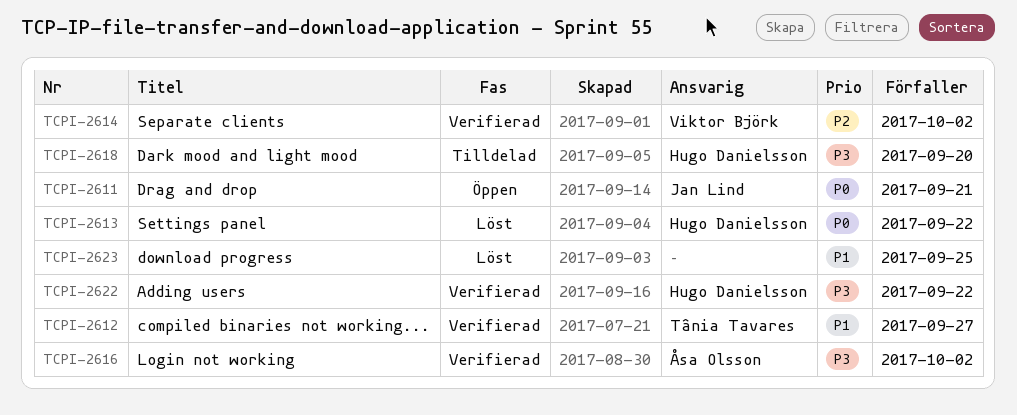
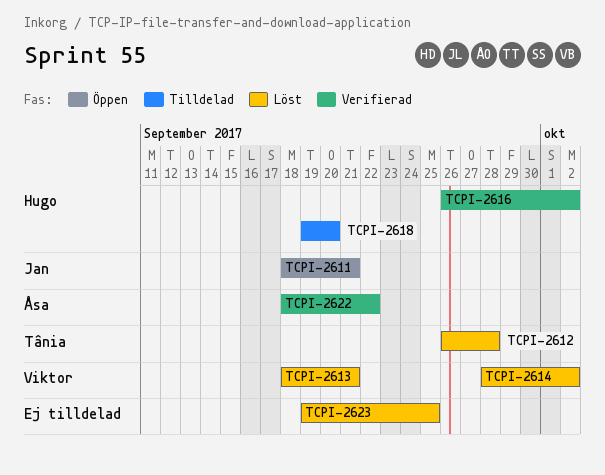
TCPI-2612, status: Verifierad -> Löst
TCPI-2612, due: Sep 27 -> Sep 28
TCPI-2613, owner: Hugo Danielsson -> Viktor Björk
TCPI-2613, due: Sep 22 -> Sep 21
TCPI-2614, status: Verifierad -> Löst
TCPI-2616, owner: Åsa Olsson -> Hugo Danielsson
TCPI-2622, owner: Hugo Danielsson -> Åsa Olsson

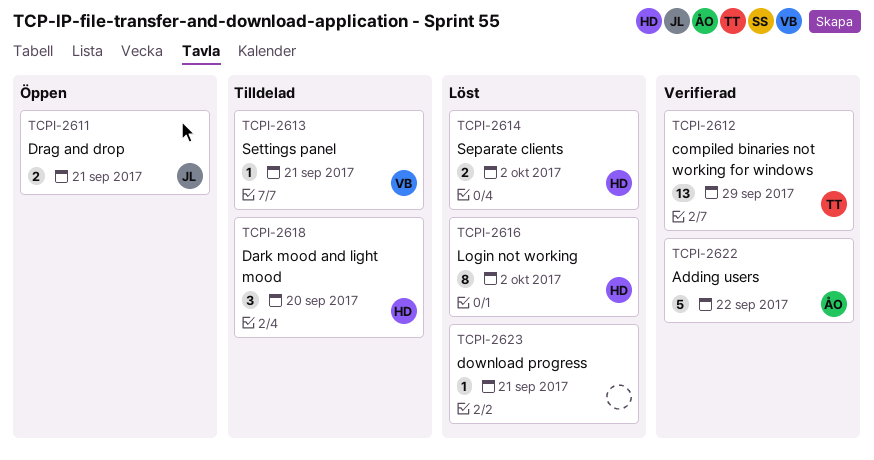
TCPI-2612, status: Löst -> Verifierad
TCPI-2612, due: Sep 28 -> Sep 29
TCPI-2613, status: Löst -> Tilldelad
TCPI-2614, owner: Viktor -> Hugo
TCPI-2616, status: Verifierad -> Löst
TCPI-2623, due: Sep 25 -> Sep 21

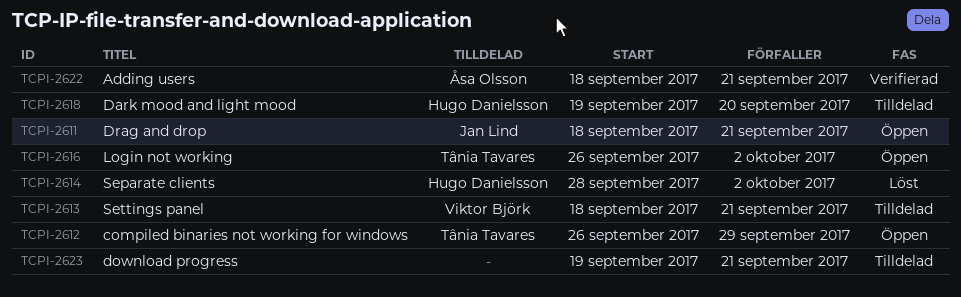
TCPI-2612, status: Verifierad -> Öppen
TCPI-2616, status: Löst -> Öppen
TCPI-2616, owner: Hugo Danielsson -> Tânia Tavares
TCPI-2622, due: Sep 22 -> Sep 21
TCPI-2623, status: Löst -> Tilldelad

